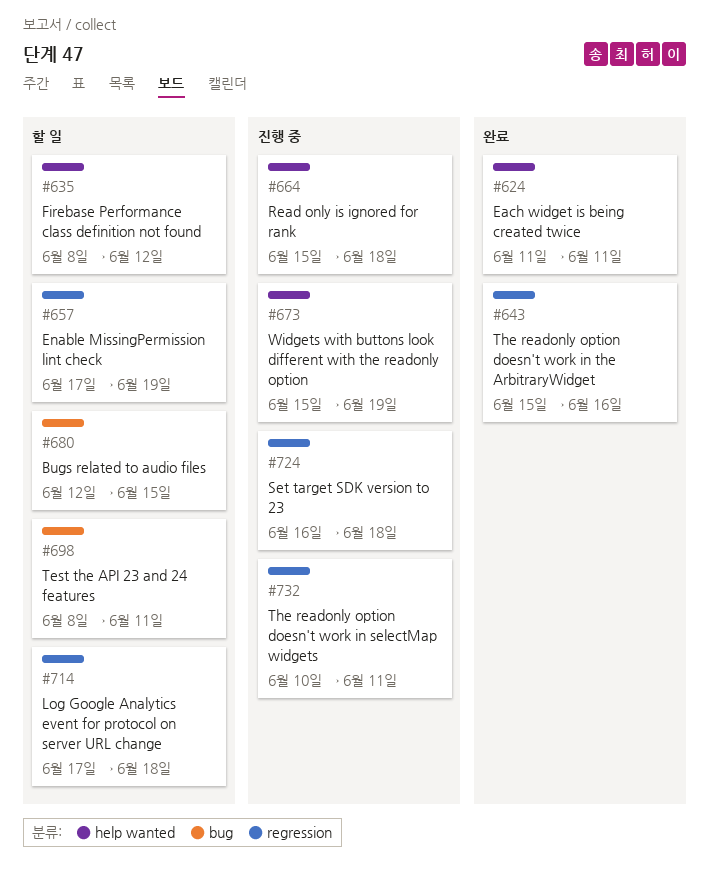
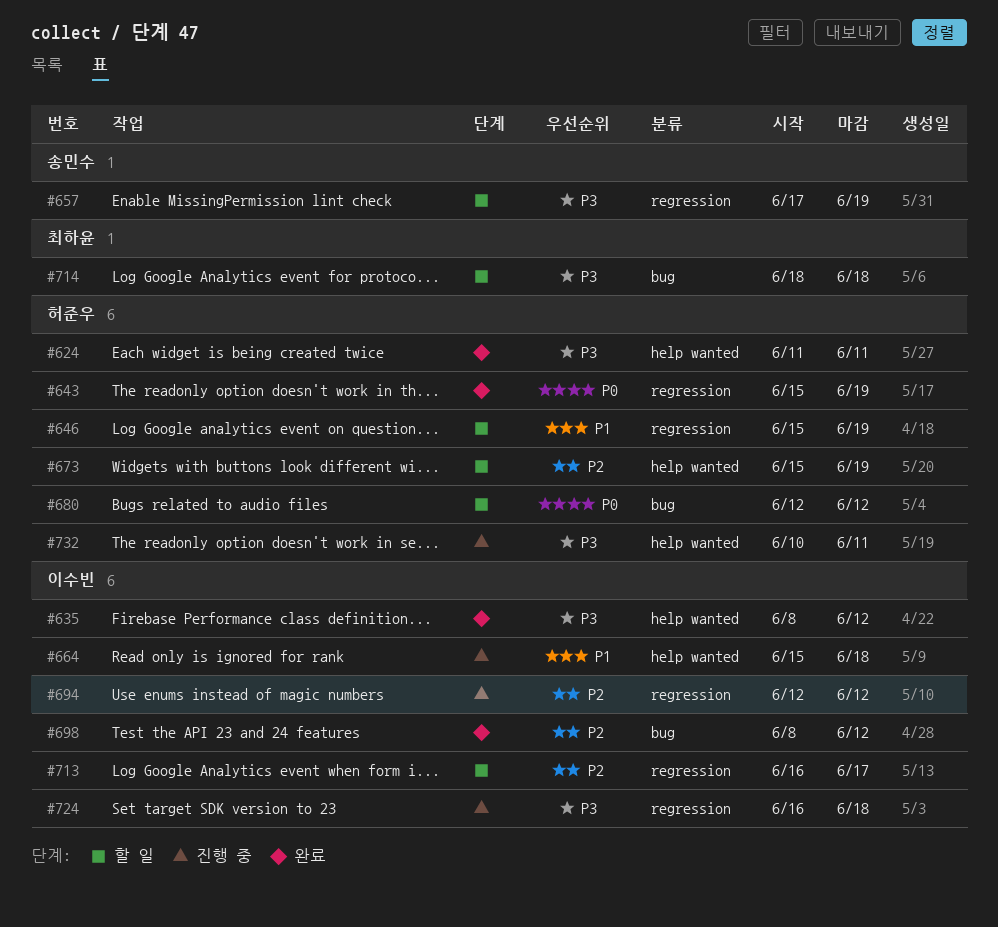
#635, status: 할 일 -> 완료
#643, due: Jun 16 -> Jun 19
#646: none -> present
#673, status: 진행 중 -> 할 일
#680, due: Jun 15 -> Jun 12
#694: none -> present
#698, status: 할 일 -> 완료
#698, due: Jun 11 -> Jun 12
#713: none -> present
#714, label: regression -> bug
#714, start: Jun 17 -> Jun 18
#732, label: regression -> help wanted

